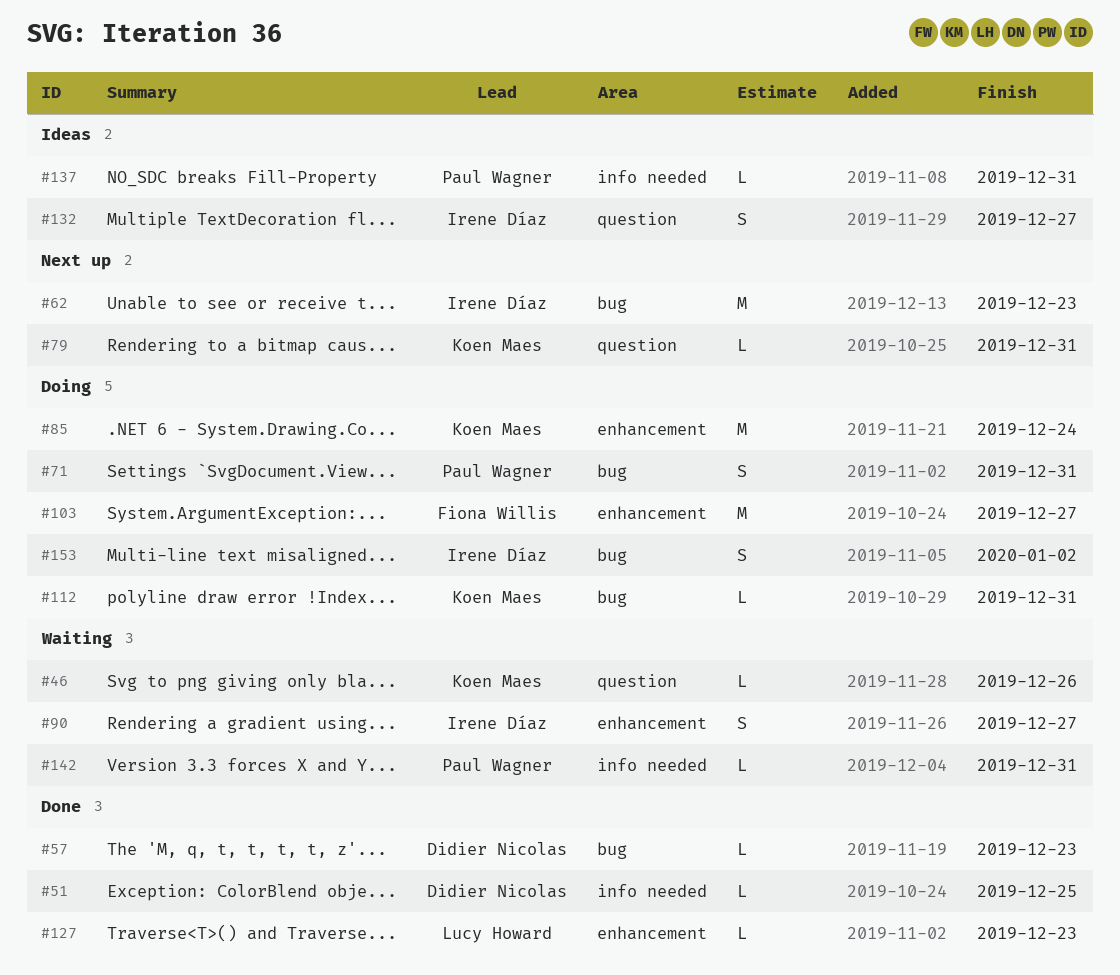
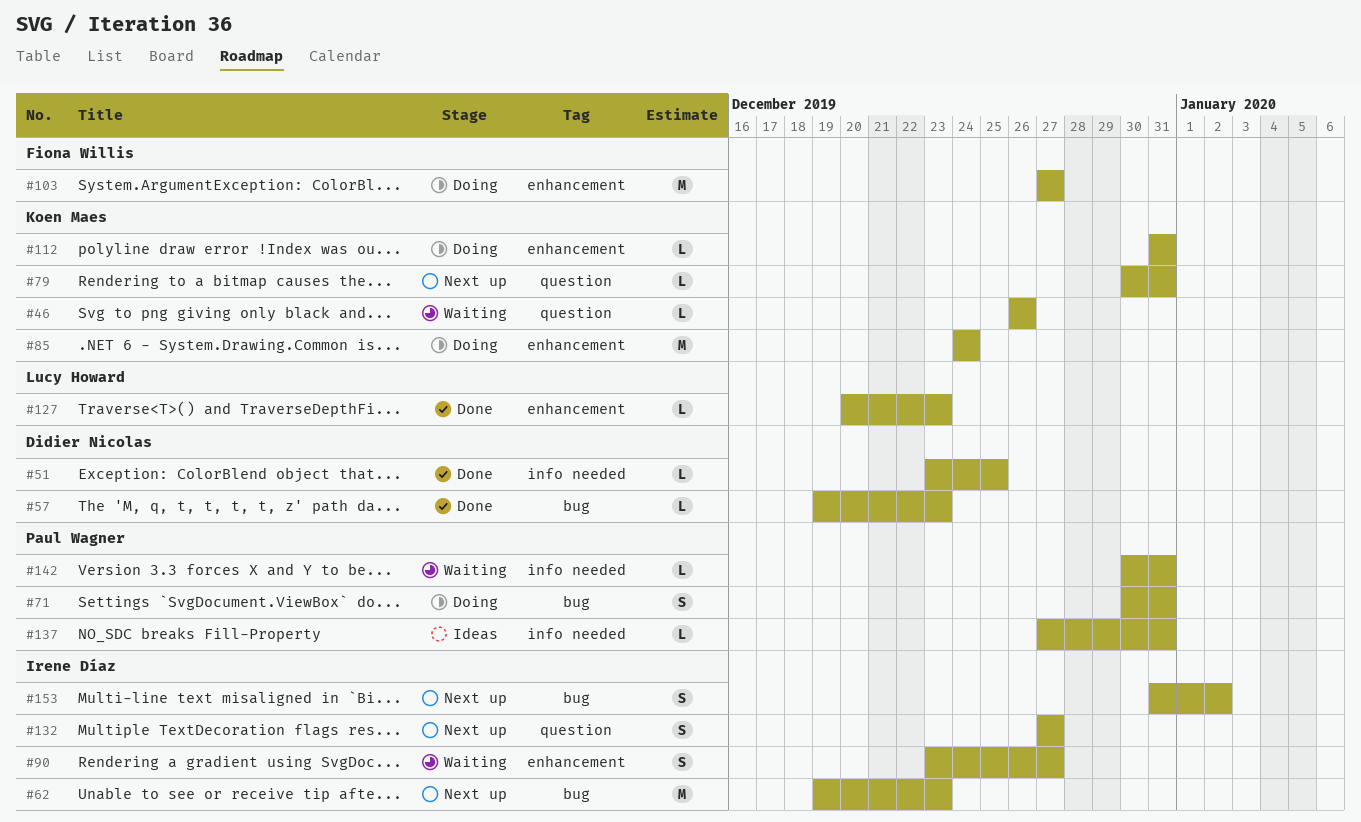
#112, label: bug -> enhancement
#132, status: Ideas -> Next up
#153, status: Doing -> Next up

